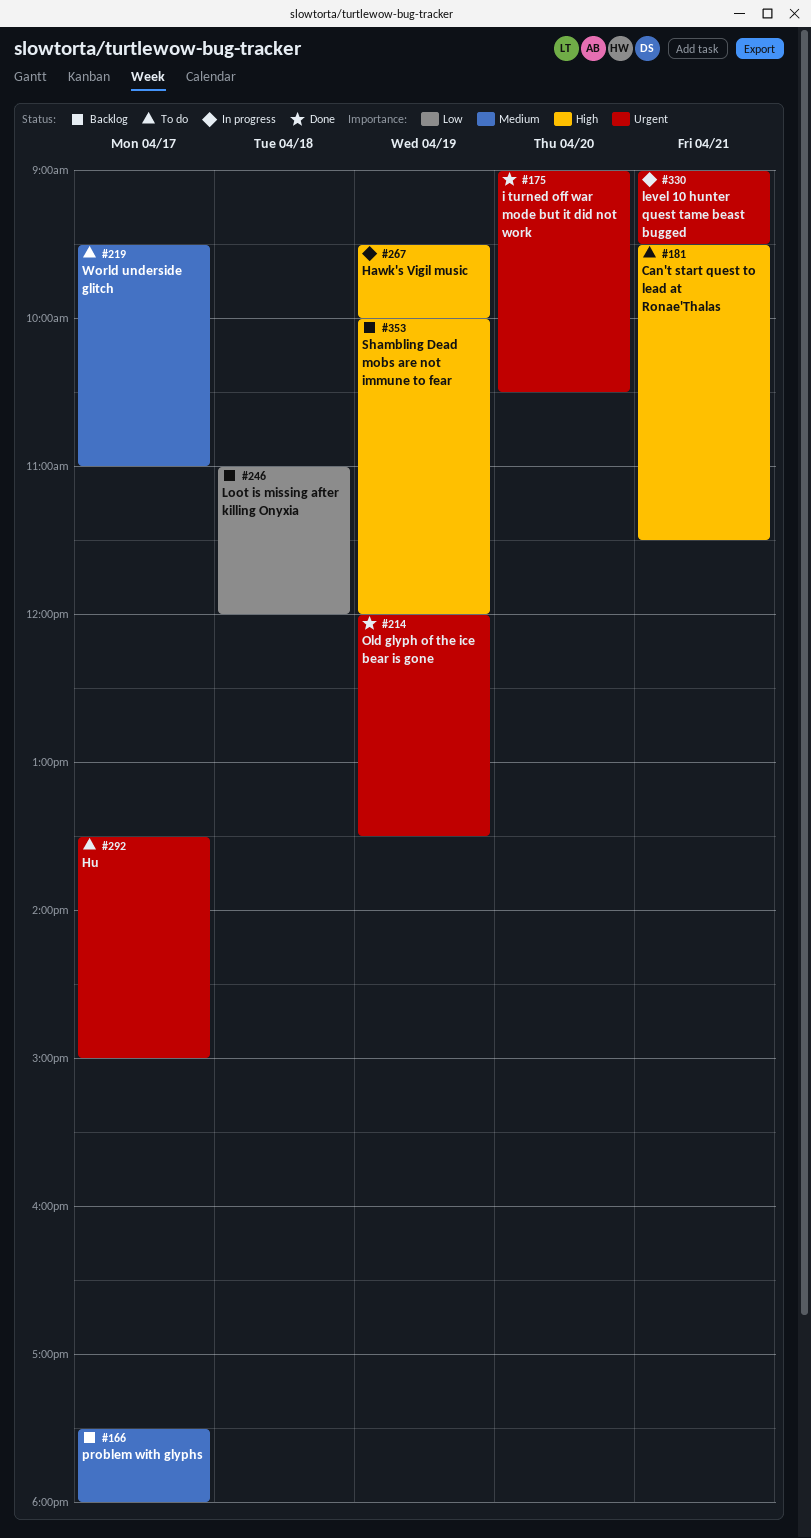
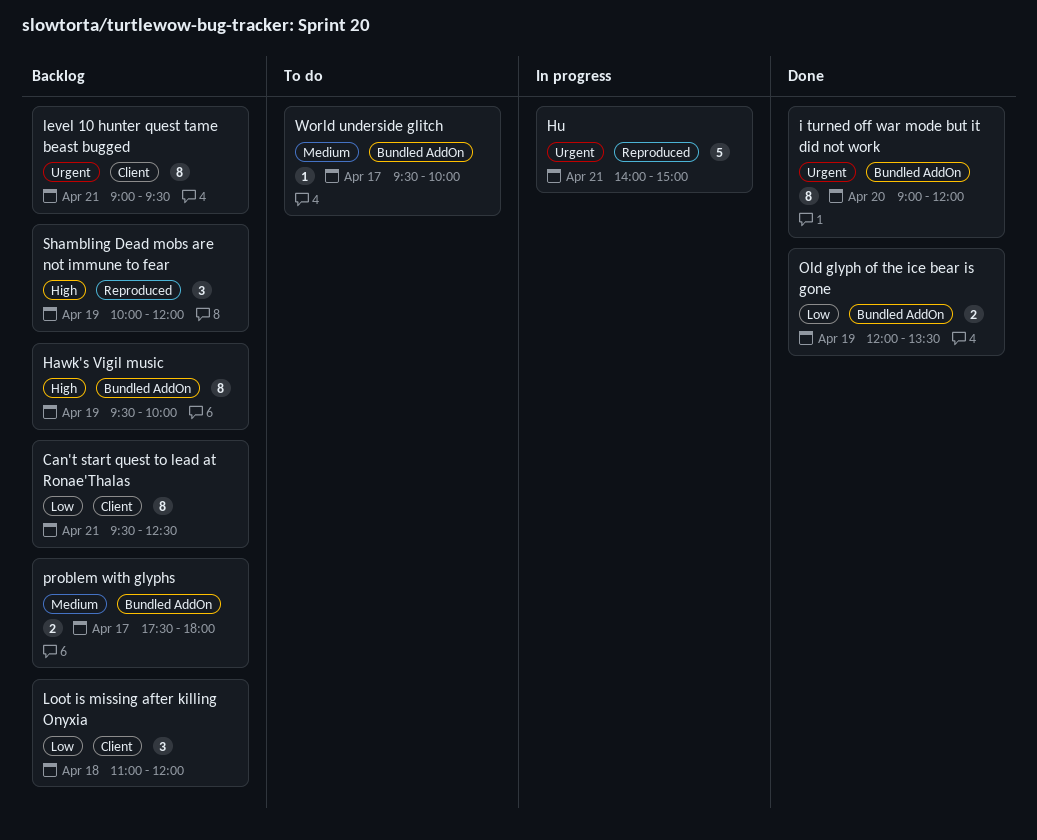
Can't start quest to lead at Ronae'Thalas, status: To do -> Backlog
Can't start quest to lead at Ronae'Thalas, priority: High -> Low
Can't start quest to lead at Ronae'Thalas, ends: 11:30 -> 12:30
Hawk's Vigil music, status: In progress -> Backlog
Hu, status: To do -> In progress
Hu, day: Apr 17 -> Apr 21
Hu, begins: 13:30 -> 14:00
i turned off war mode but it did not work, ends: 10:30 -> 12:00
level 10 hunter quest tame beast bugged, status: In progress -> Backlog
Old glyph of the ice bear is gone, priority: Urgent -> Low
World underside glitch, ends: 11:00 -> 10:00

